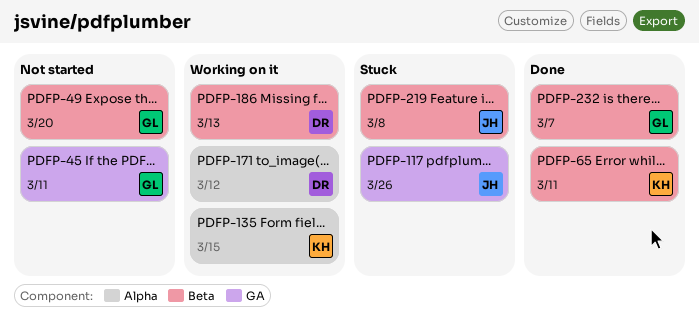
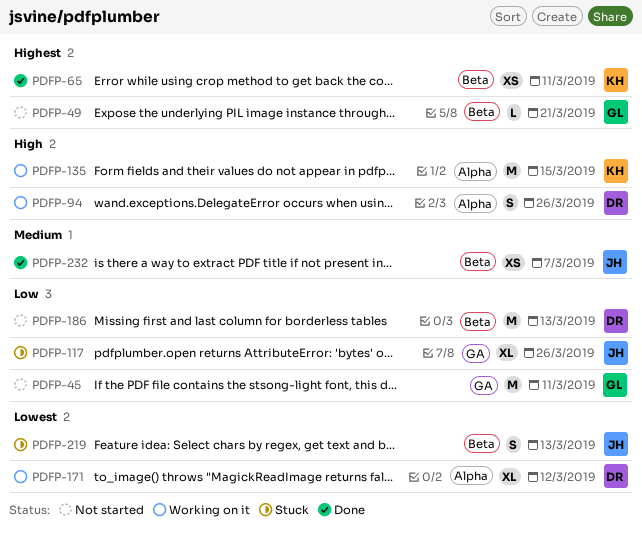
PDFP-49, due: Mar 20 -> Mar 21
PDFP-94: none -> present
PDFP-186, status: Working on it -> Not started
PDFP-219, due: Mar 8 -> Mar 13
PDFP-232, owner: GL -> JH

